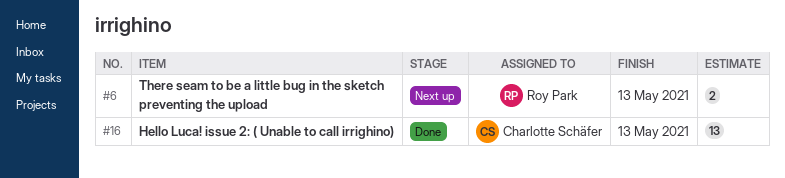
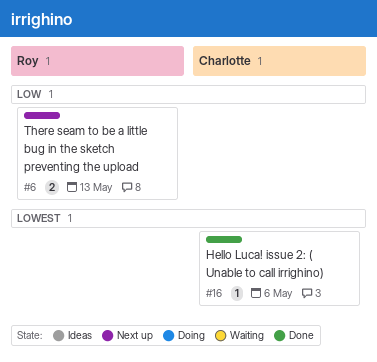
#16, estimate: 13 -> 1
#16, due: May 13 -> May 6

